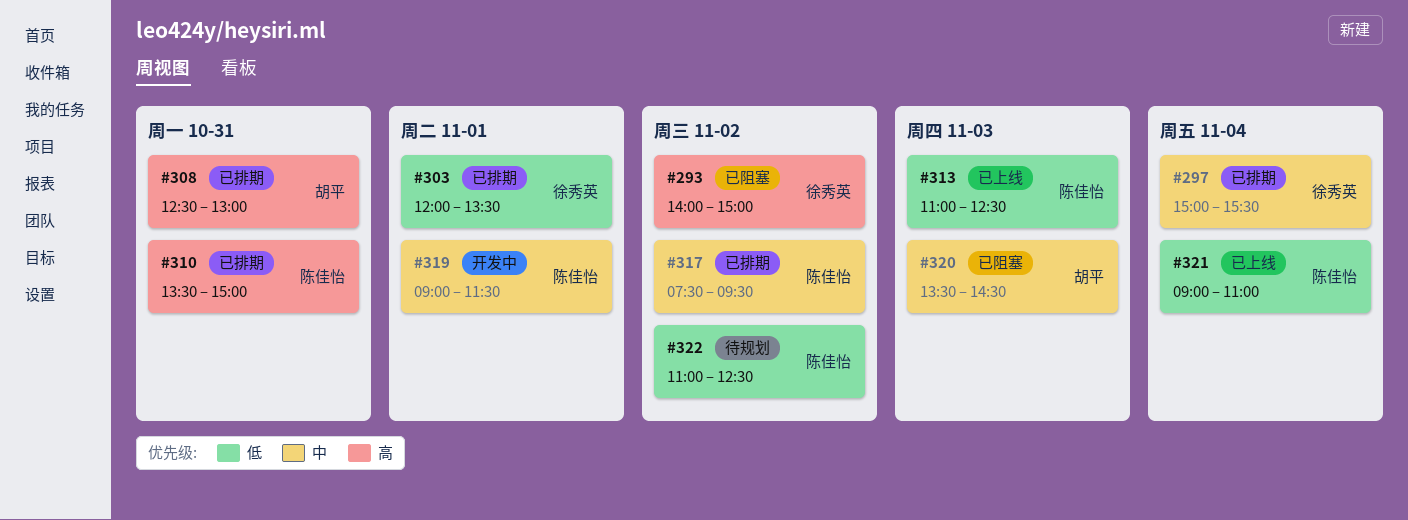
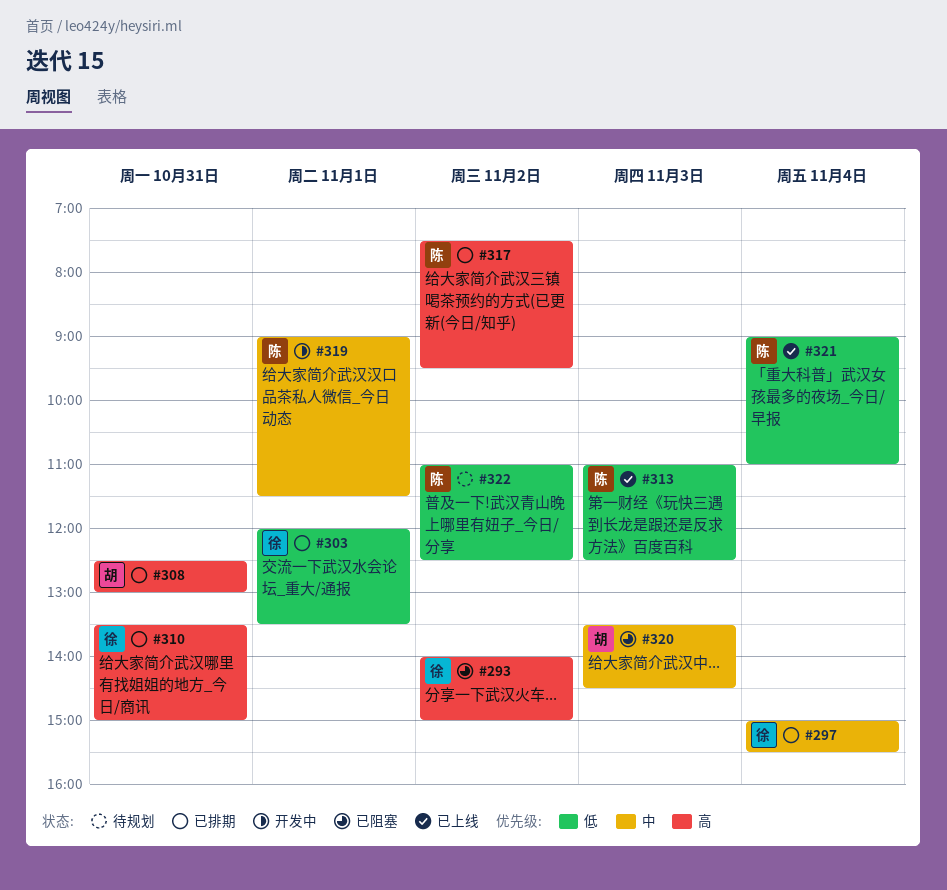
#310, owner: 陈佳怡 -> 徐秀英
#317, priority: 中 -> 高

